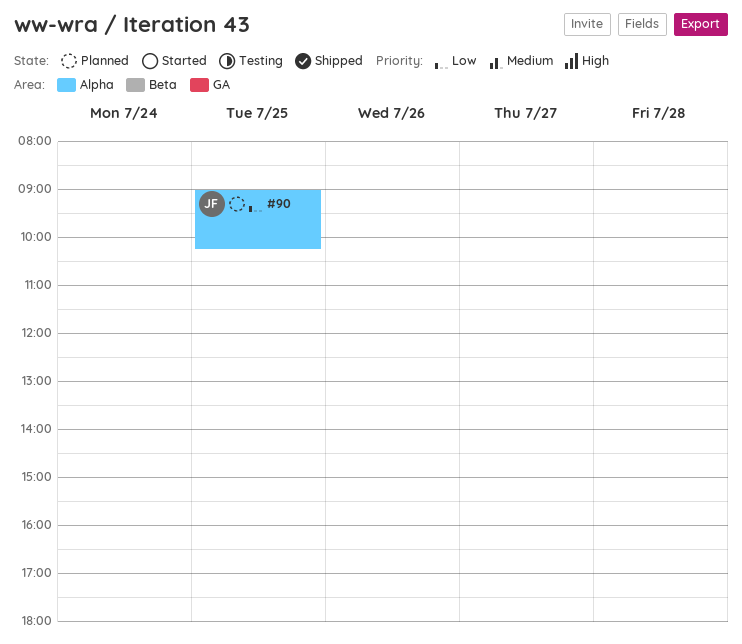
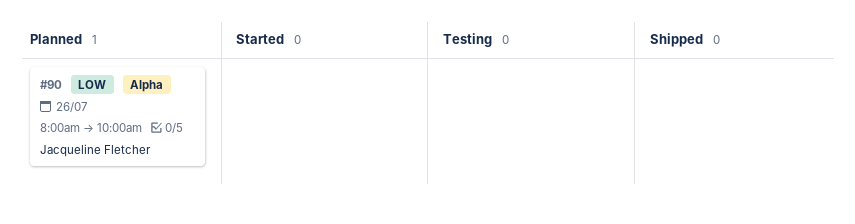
#90, day: Jul 25 -> Jul 26
#90, begins: 09:00 -> 08:00
#90, ends: 10:15 -> 10:00

